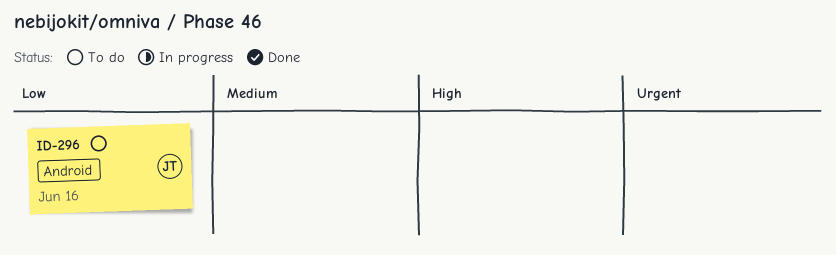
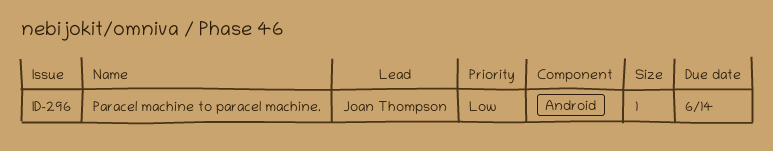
ID-296, due: Jun 16 -> Jun 14

